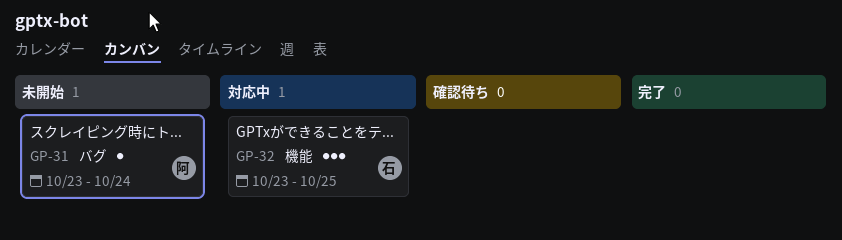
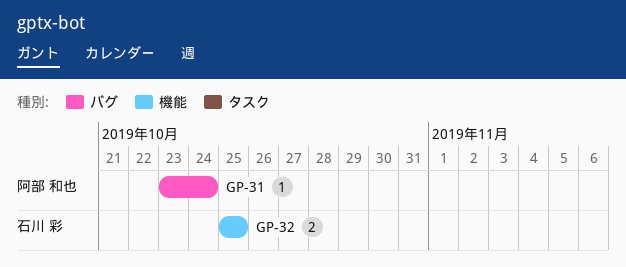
GP-32, estimate: 3 -> 2
GP-32, start: Oct 23 -> Oct 25

